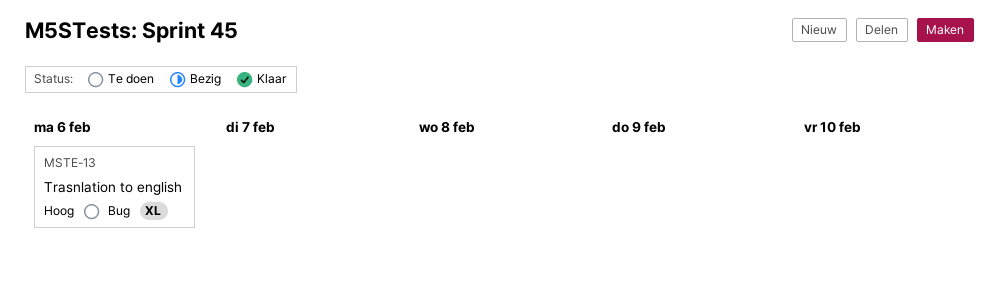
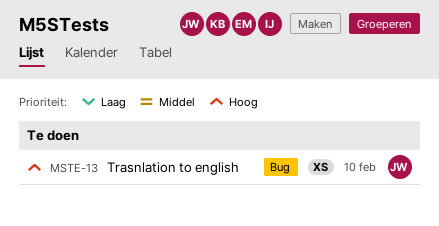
MSTE-13, estimate: XL -> XS
MSTE-13, due: Feb 6 -> Feb 10

